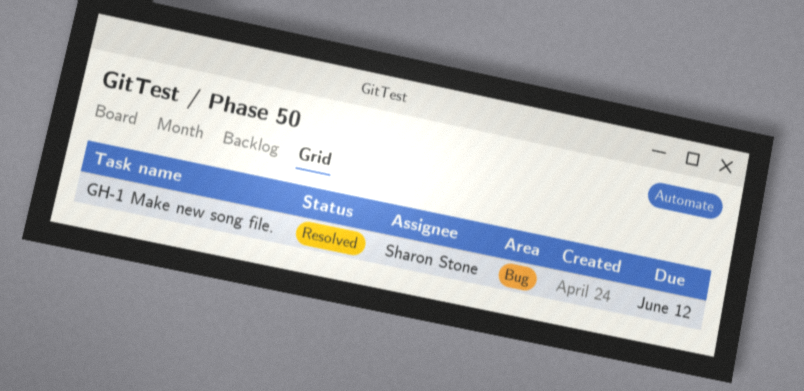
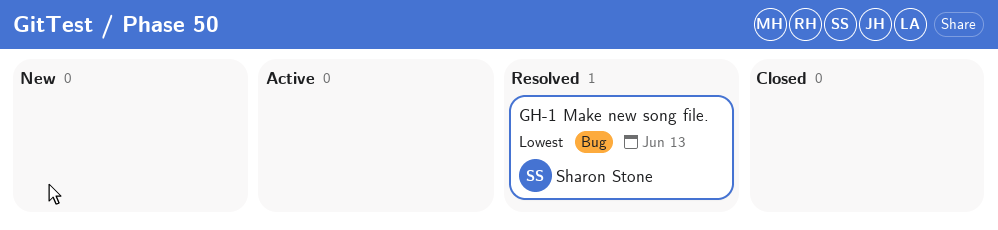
GH-1 Make new song file., due: Jun 12 -> Jun 13

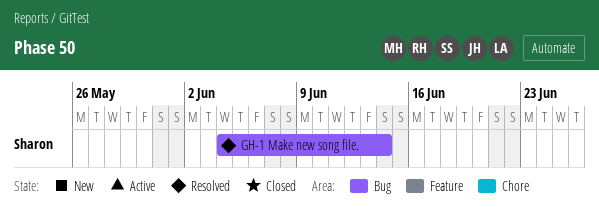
GH-1 Make new song file., due: Jun 13 -> Jun 14

